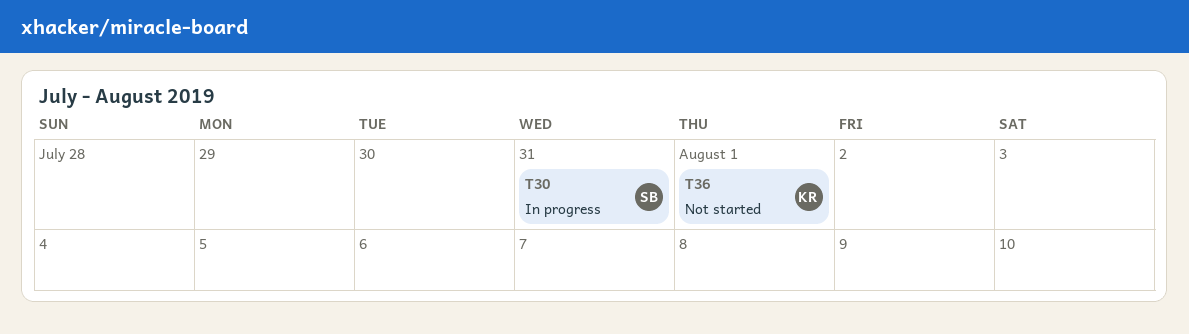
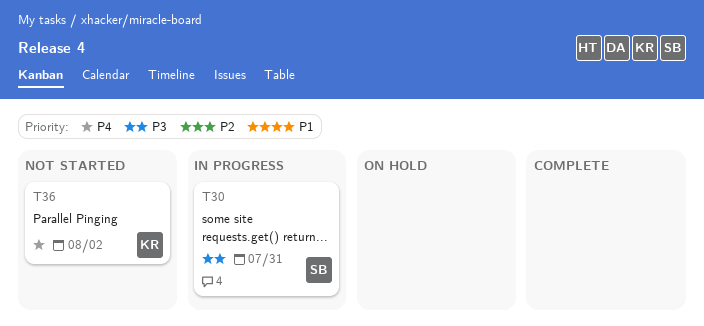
T36, due: Aug 1 -> Aug 2

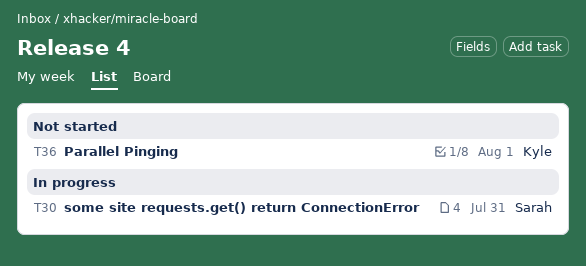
T36, due: Aug 2 -> Aug 1

